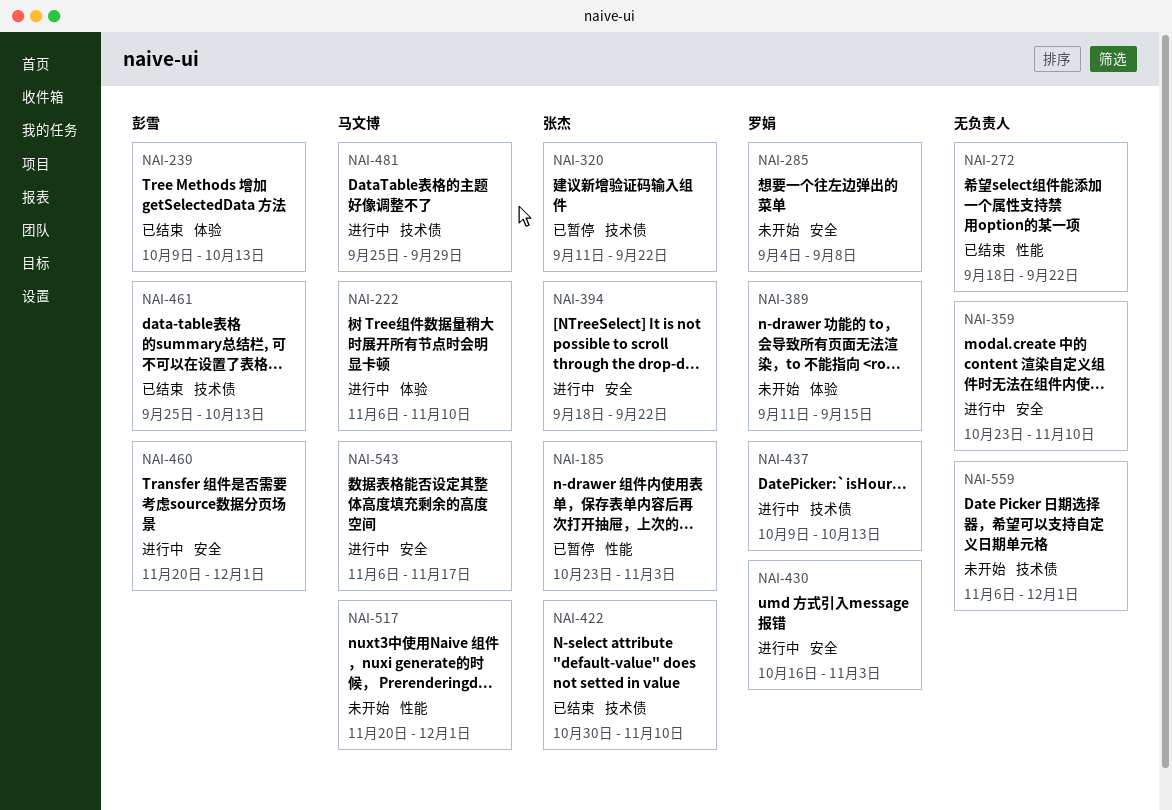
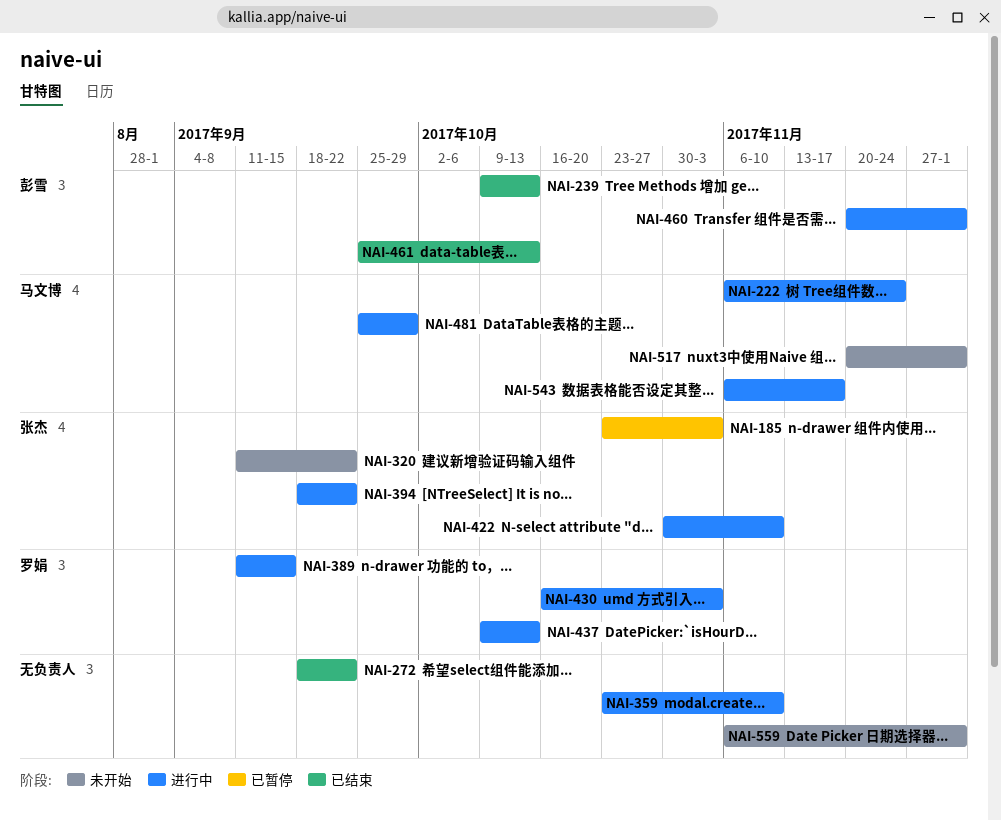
NAI-222, due: Nov 10 -> Nov 24
NAI-285: present -> none
NAI-320, status: 已暂停 -> 未开始
NAI-389, status: 未开始 -> 进行中
NAI-422, status: 已结束 -> 进行中

